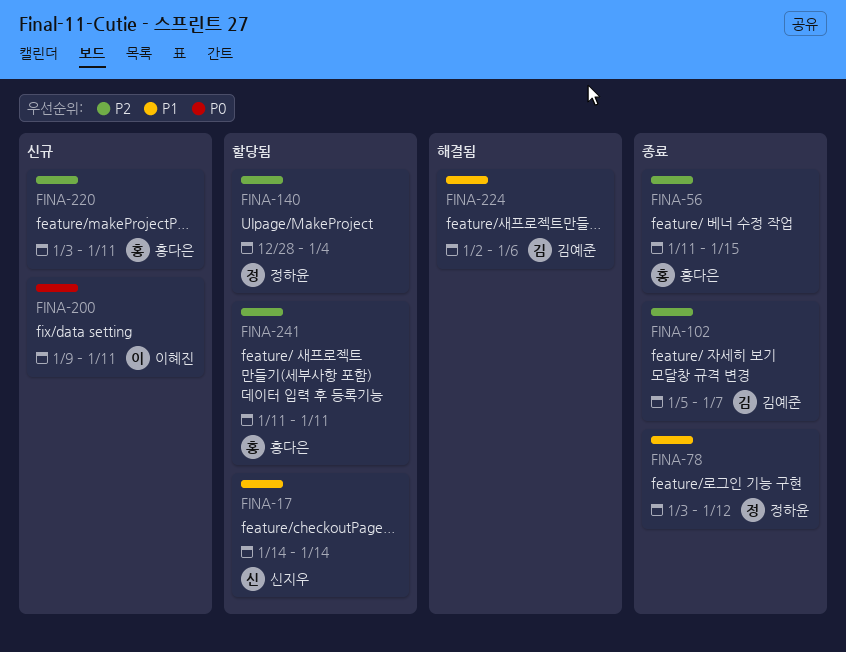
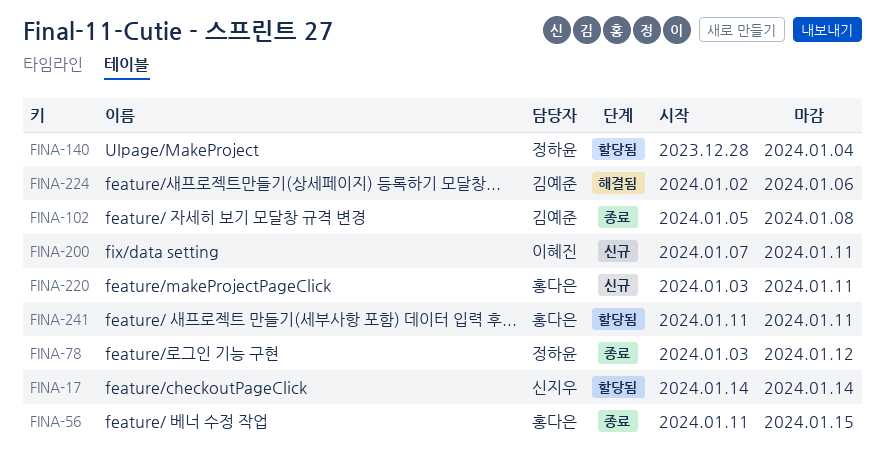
FINA-102, due: Jan 7 -> Jan 8
FINA-200, start: Jan 9 -> Jan 7

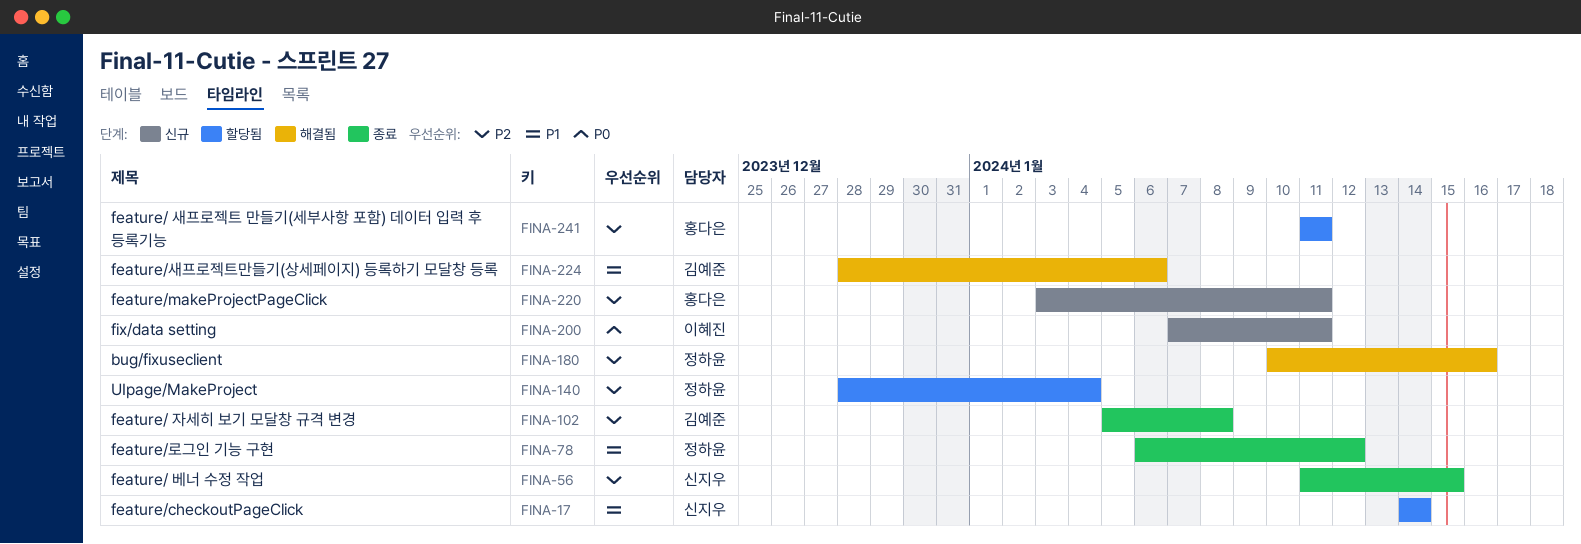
FINA-56, owner: 홍다은 -> 신지우
FINA-78, start: Jan 3 -> Jan 6
FINA-180: none -> present
FINA-224, start: Jan 2 -> Dec 28

